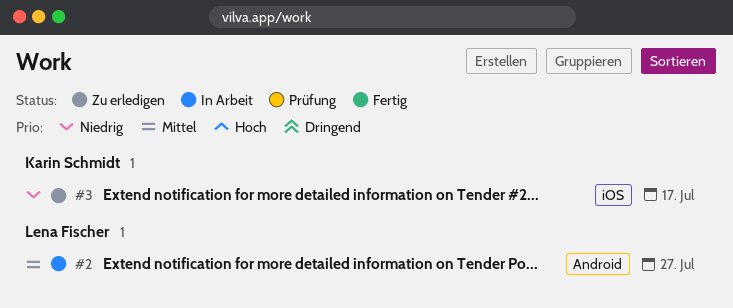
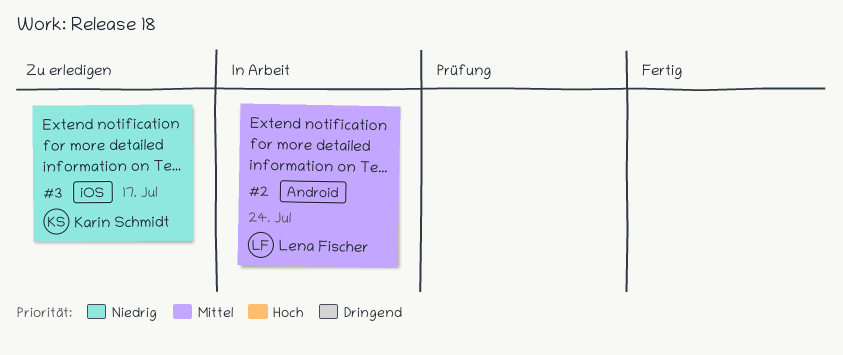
#2, due: Jul 27 -> Jul 24

